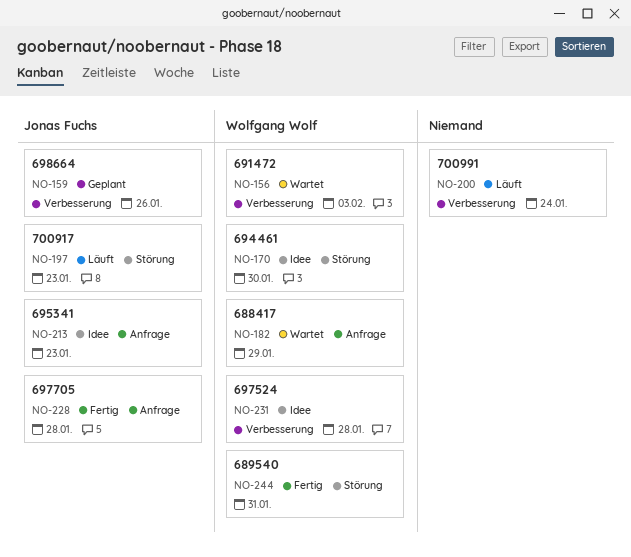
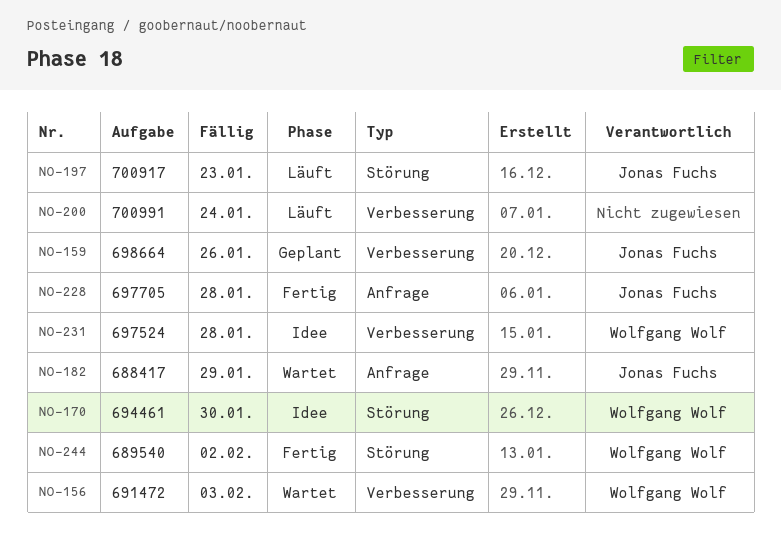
NO-182, owner: Wolfgang Wolf -> Jonas Fuchs
NO-213: present -> none
NO-244, due: Jan 31 -> Feb 2

